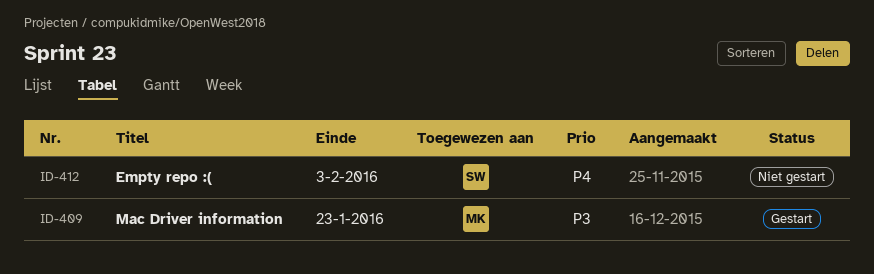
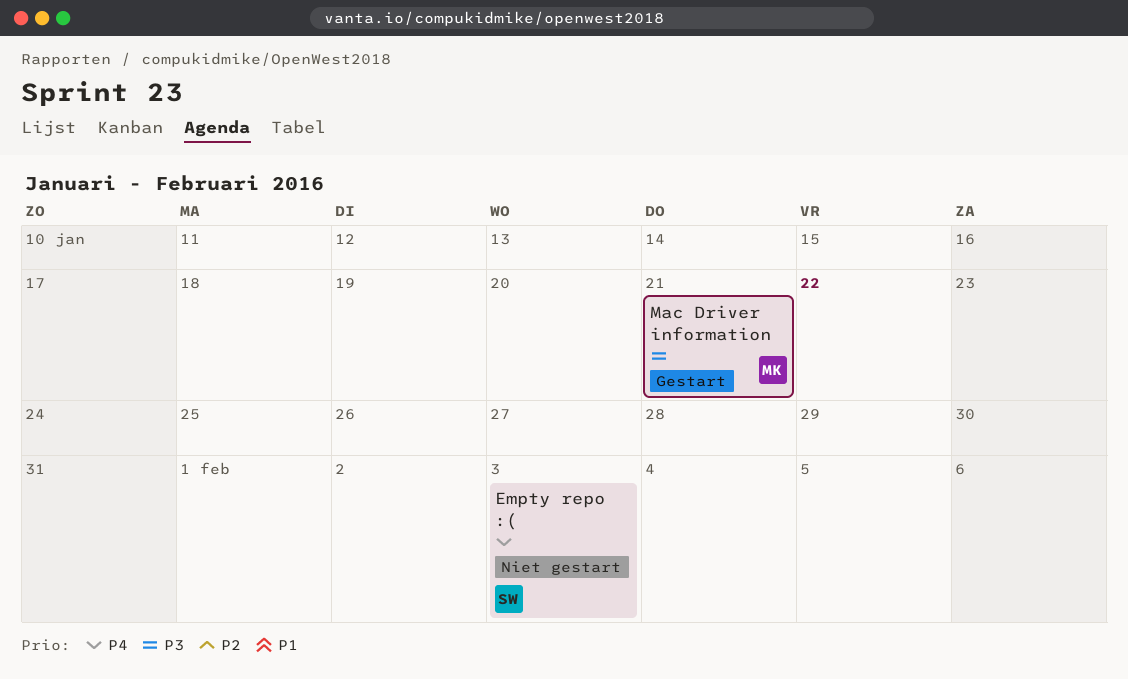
Mac Driver information, due: Jan 23 -> Jan 21

